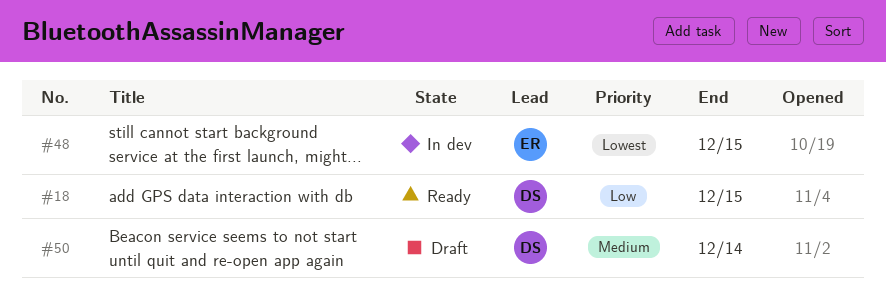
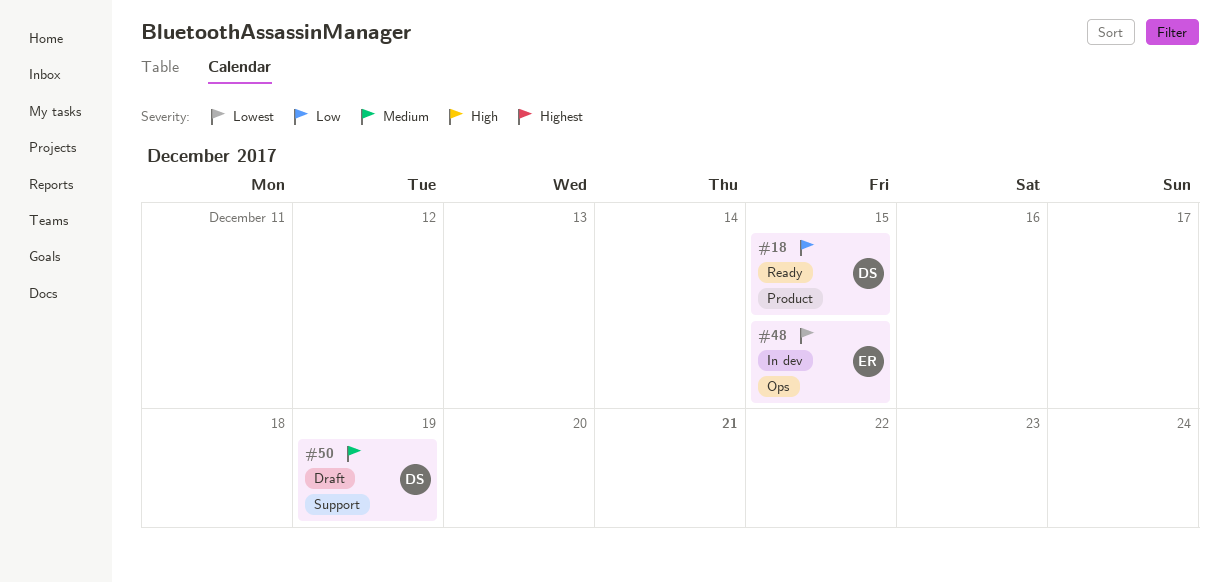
#50, due: Dec 14 -> Dec 19

